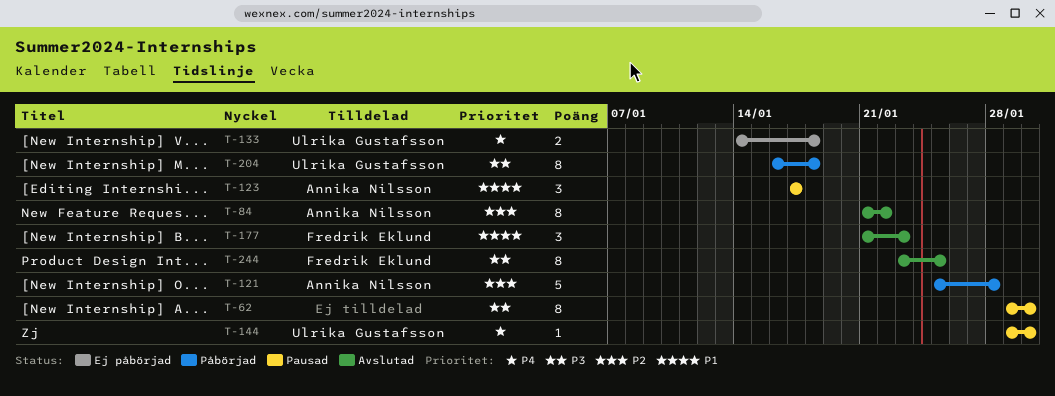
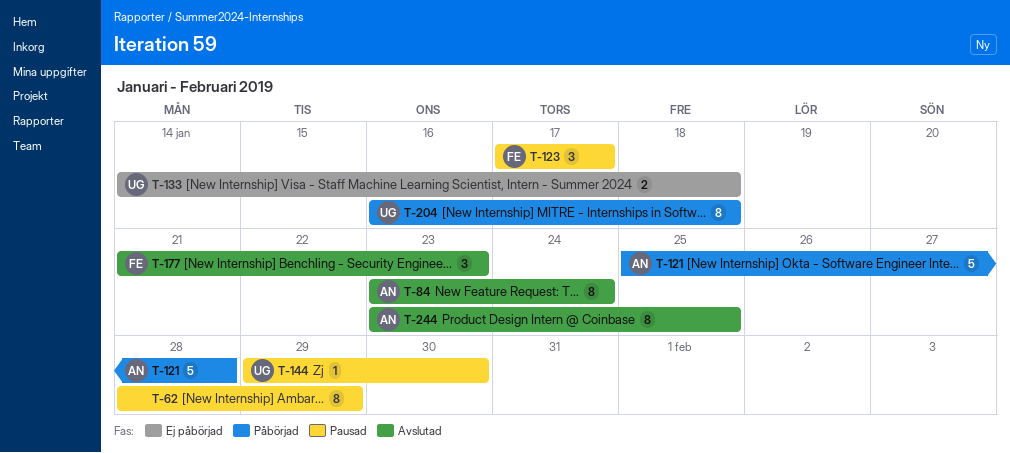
T-62, start: Jan 29 -> Jan 28
T-62, due: Jan 30 -> Jan 29
T-84, start: Jan 21 -> Jan 23
T-84, due: Jan 22 -> Jan 24
T-123, owner: Annika Nilsson -> Fredrik Eklund
T-244, owner: Fredrik Eklund -> Annika Nilsson

